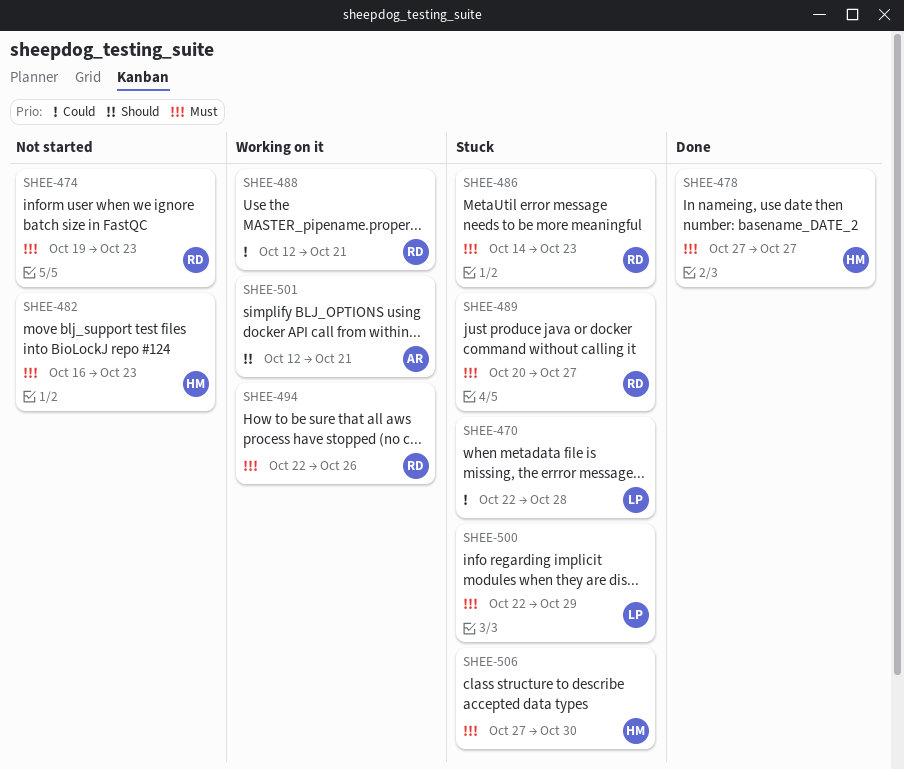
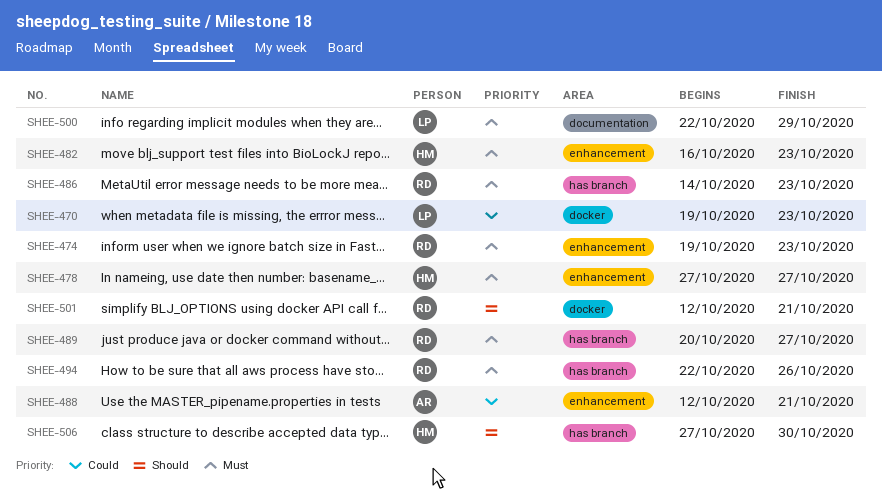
SHEE-470, start: Oct 22 -> Oct 19
SHEE-470, due: Oct 28 -> Oct 23
SHEE-488, owner: RD -> AR
SHEE-501, owner: AR -> RD
SHEE-506, priority: Must -> Should

